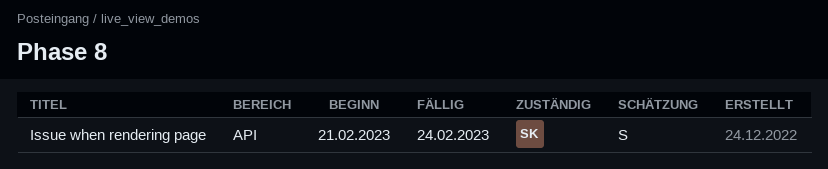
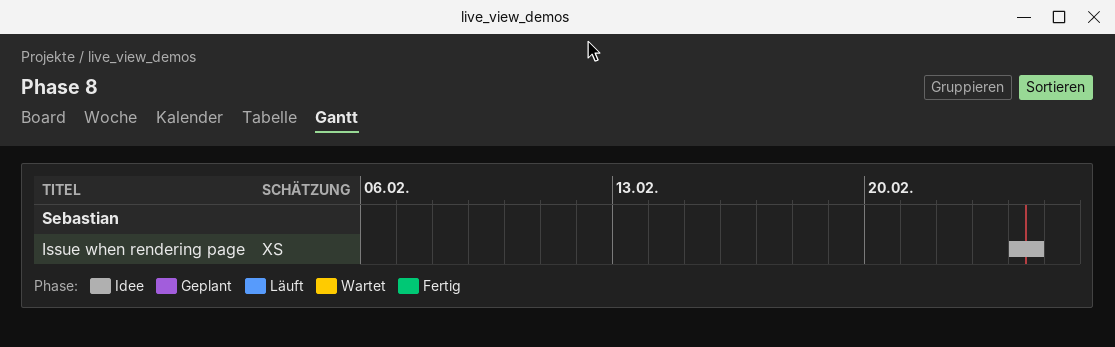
Issue when rendering page, estimate: S -> XS
Issue when rendering page, start: Feb 21 -> Feb 24

